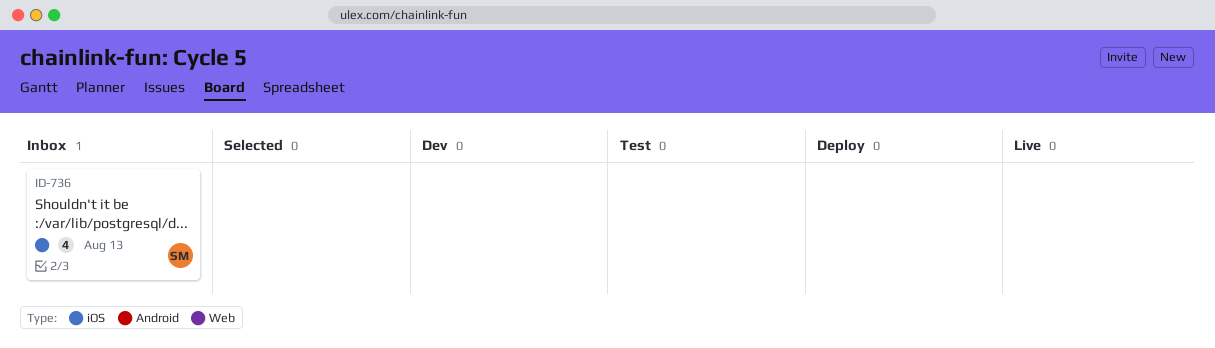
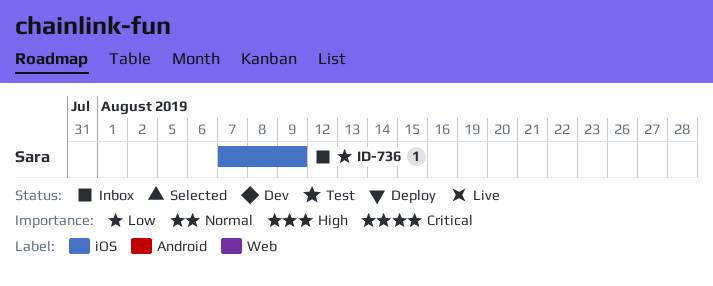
ID-736, estimate: 4 -> 1
ID-736, due: Aug 13 -> Aug 9

